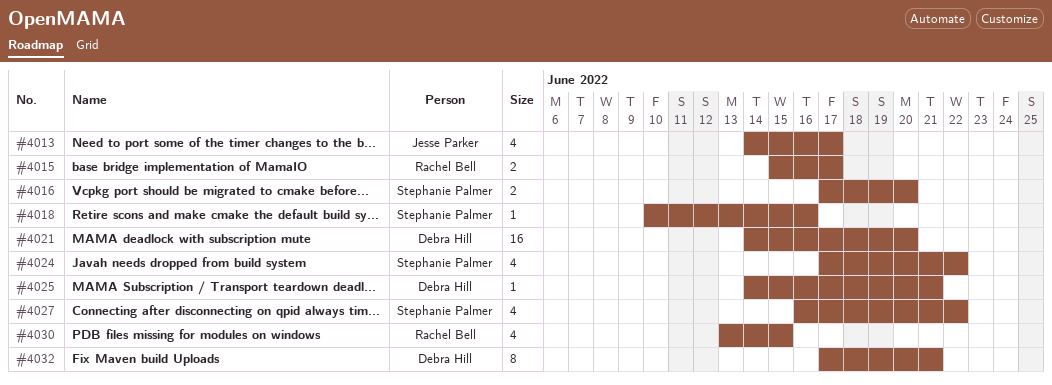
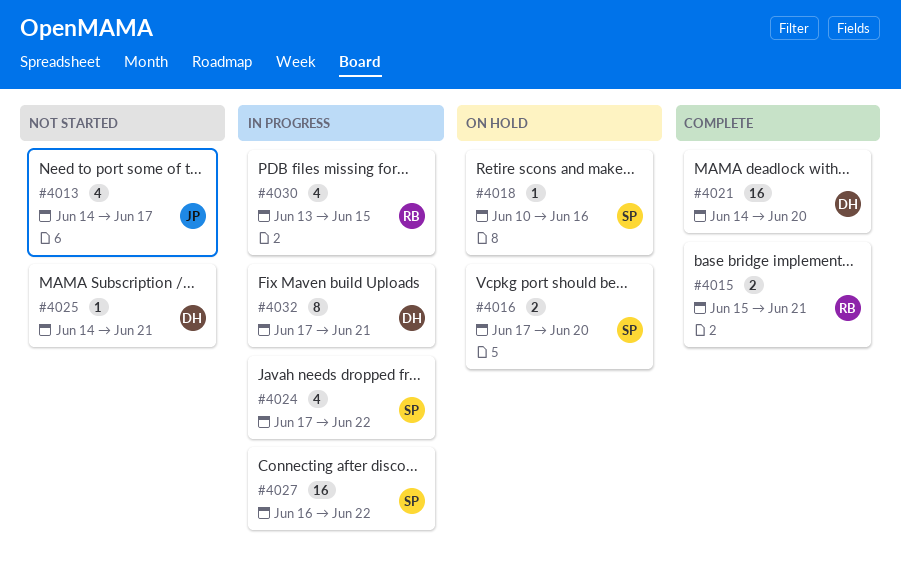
#4015, due: Jun 17 -> Jun 21
#4027, estimate: 4 -> 16

